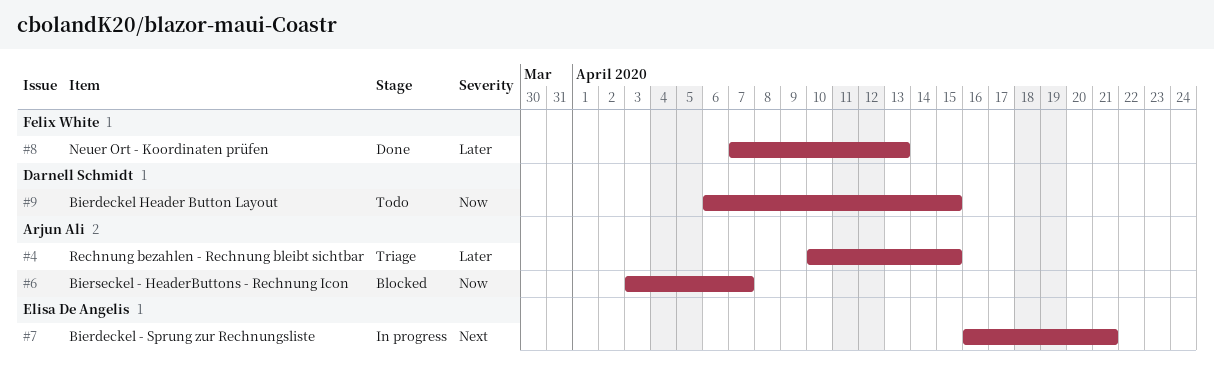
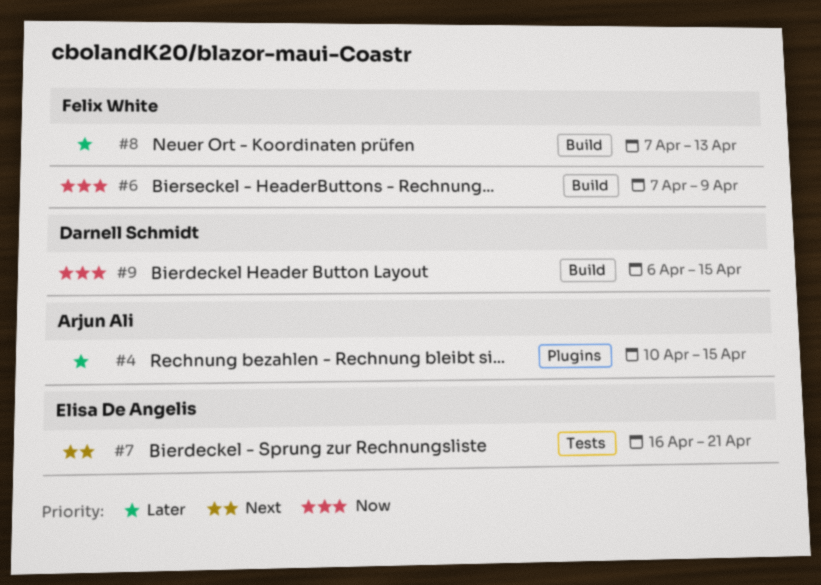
#6, owner: Arjun Ali -> Felix White
#6, start: Apr 3 -> Apr 7
#6, due: Apr 7 -> Apr 9

